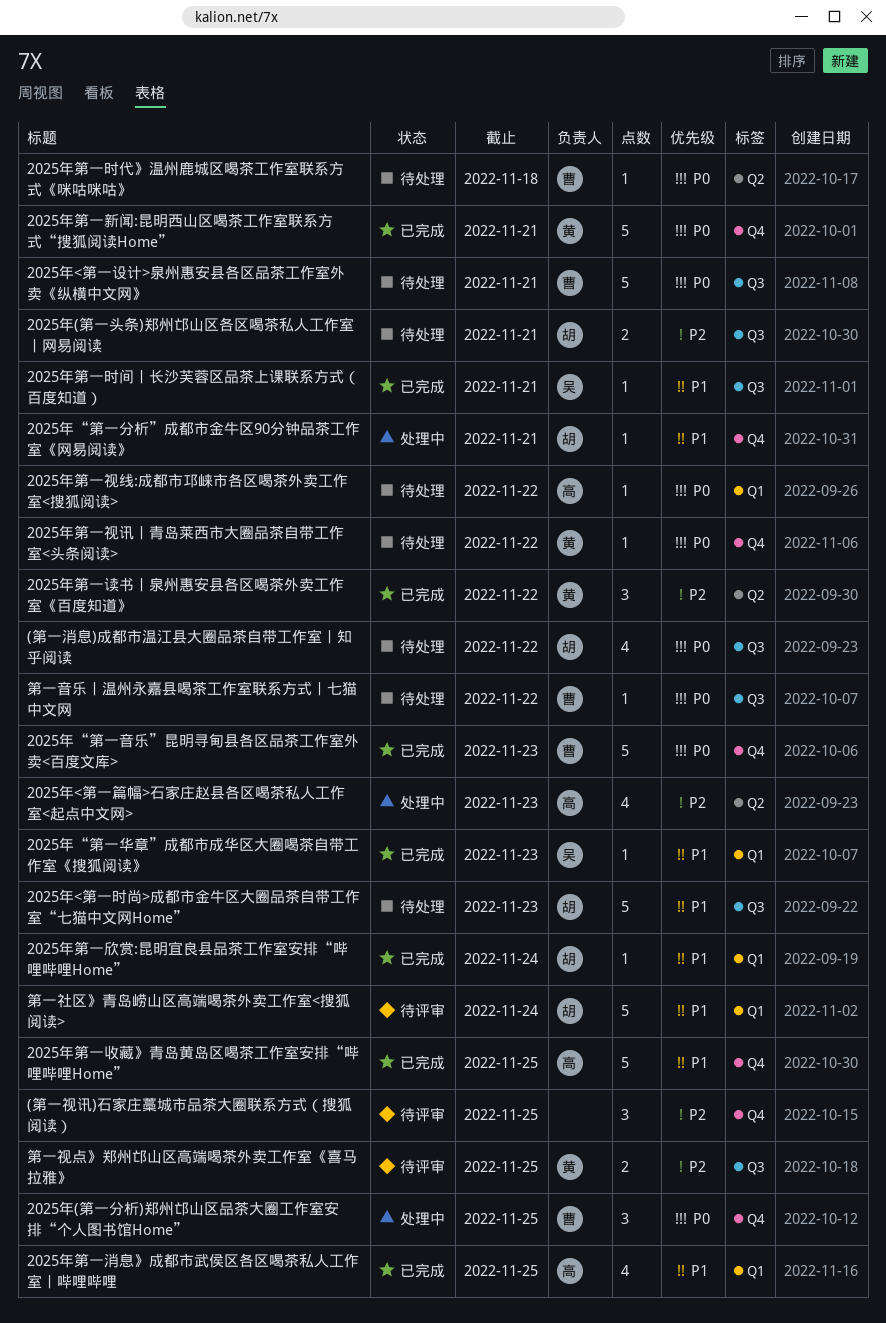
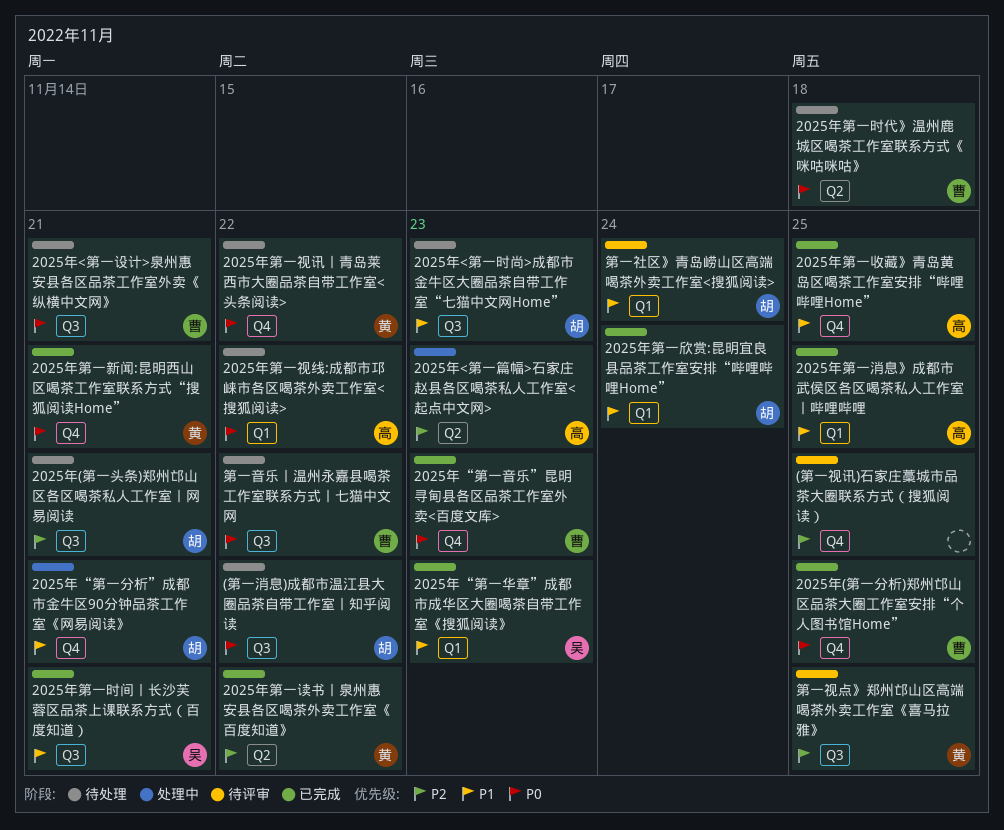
2025年(第一分析)郑州邙山区品茶大圈工作室安排“个人图书馆Home”, status: 处理中 -> 已完成

